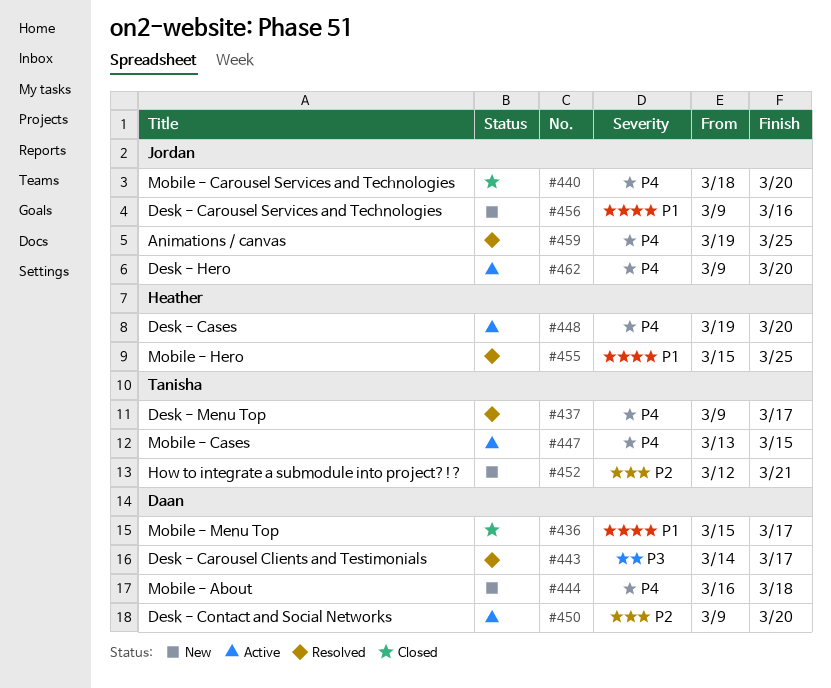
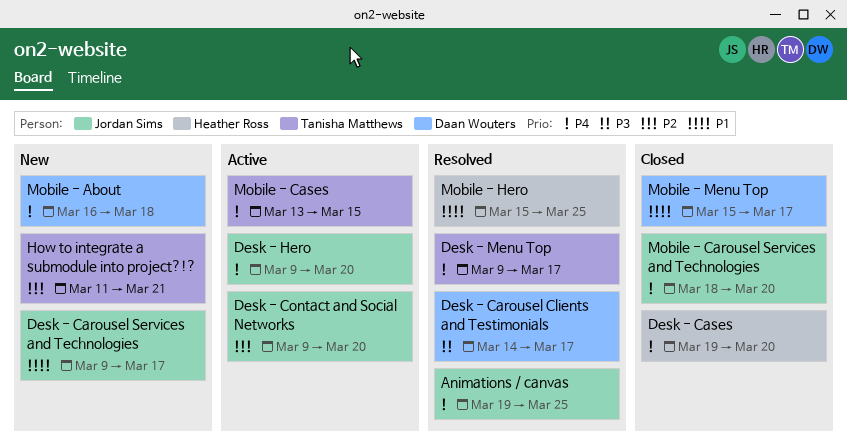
Desk - Carousel Services and Technologies, due: Mar 16 -> Mar 17
Desk - Cases, status: Active -> Closed
Desk - Contact and Social Networks, owner: Daan Wouters -> Jordan Sims
How to integrate a submodule into project?!?, start: Mar 12 -> Mar 11

